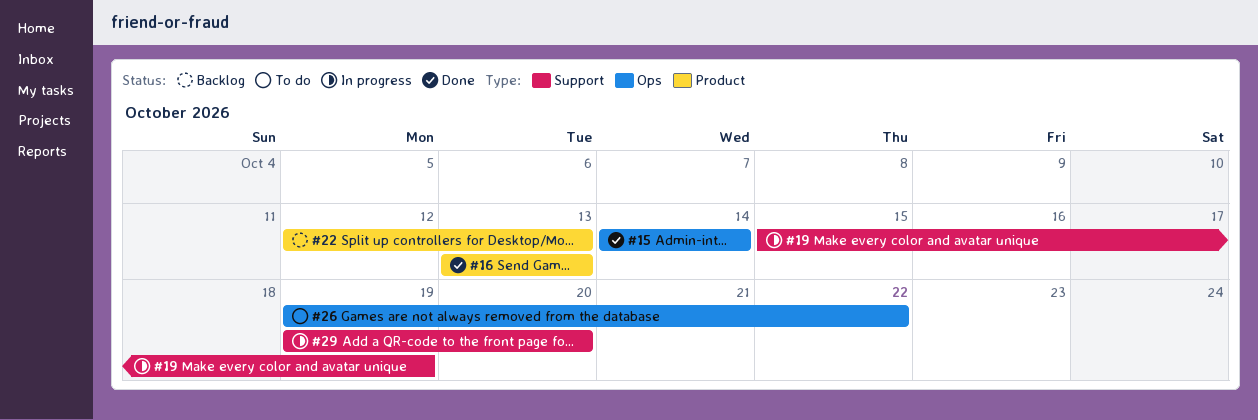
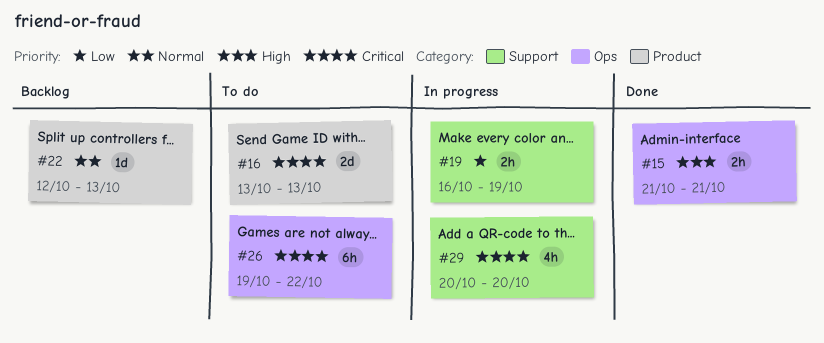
#15, start: Oct 14 -> Oct 21
#15, due: Oct 14 -> Oct 21
#16, status: Done -> To do
#19, start: Oct 15 -> Oct 16
#29, start: Oct 19 -> Oct 20

